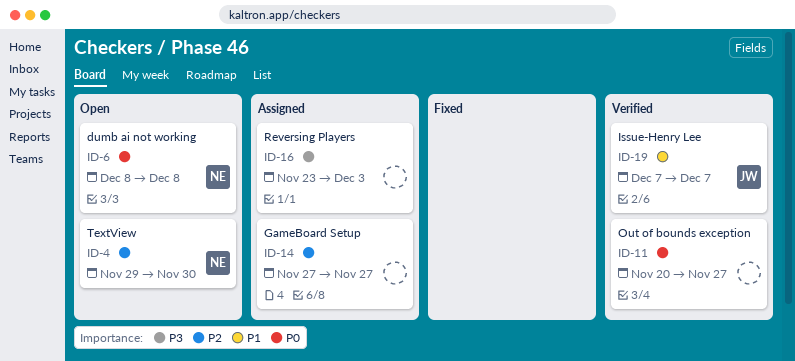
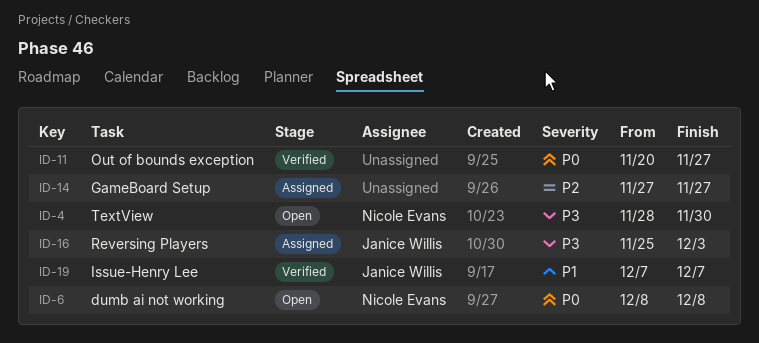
ID-4, priority: P2 -> P3
ID-4, start: Nov 29 -> Nov 28
ID-16, owner: none -> Janice Willis
ID-16, start: Nov 23 -> Nov 25

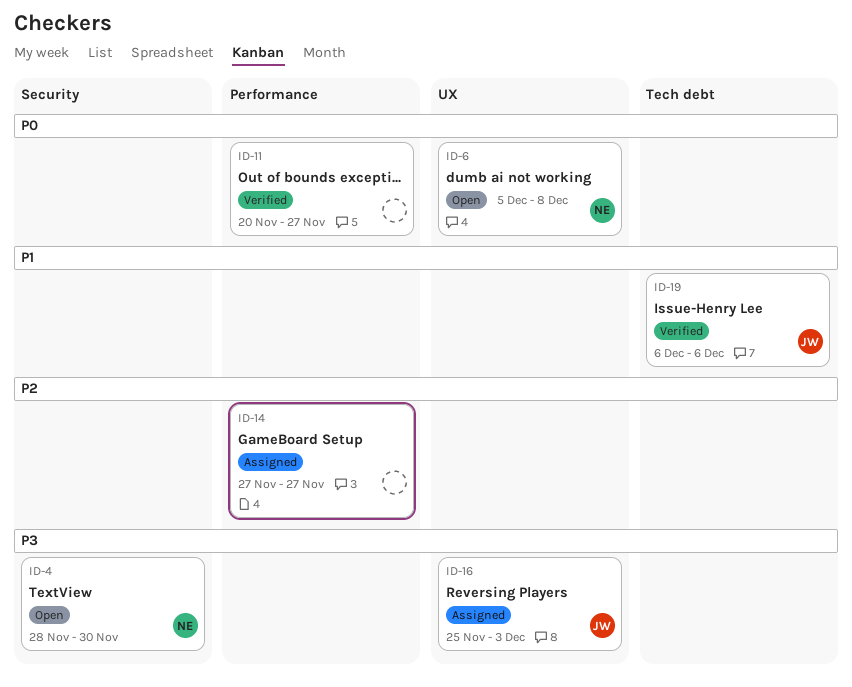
ID-6, start: Dec 8 -> Dec 5
ID-19, start: Dec 7 -> Dec 6
ID-19, due: Dec 7 -> Dec 6

